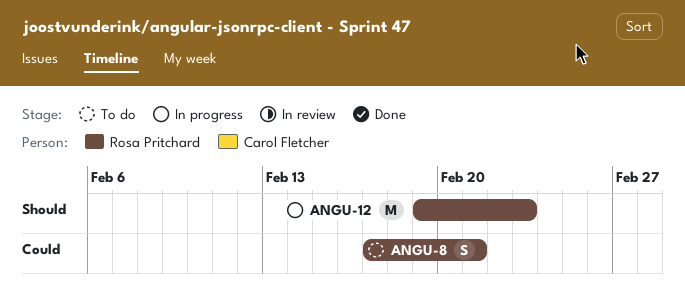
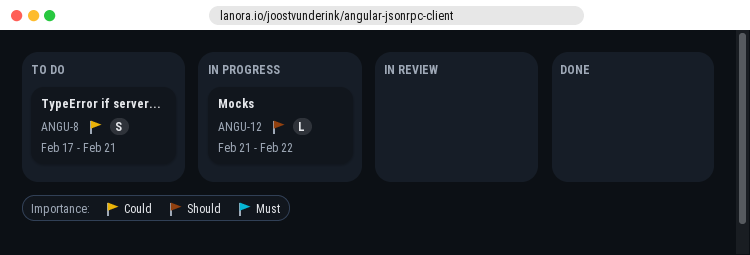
ANGU-12, estimate: M -> L
ANGU-12, start: Feb 19 -> Feb 21
ANGU-12, due: Feb 23 -> Feb 22

